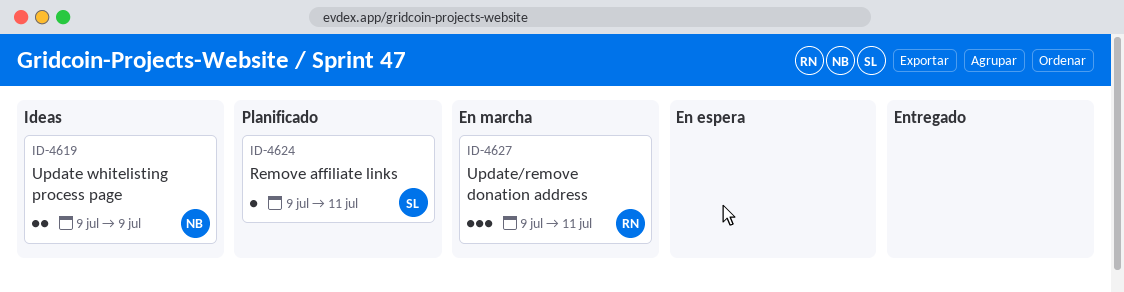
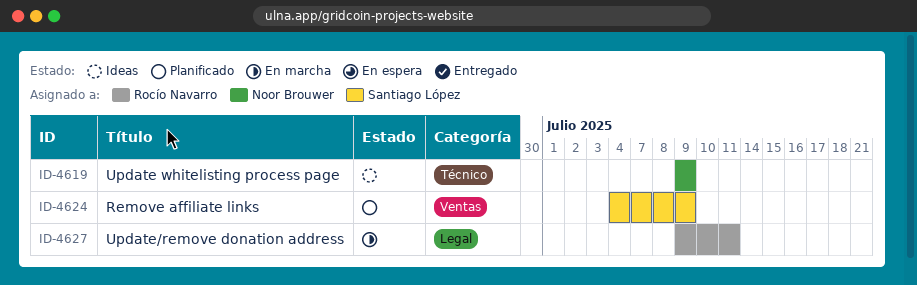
ID-4624, start: Jul 9 -> Jul 4
ID-4624, due: Jul 11 -> Jul 9

